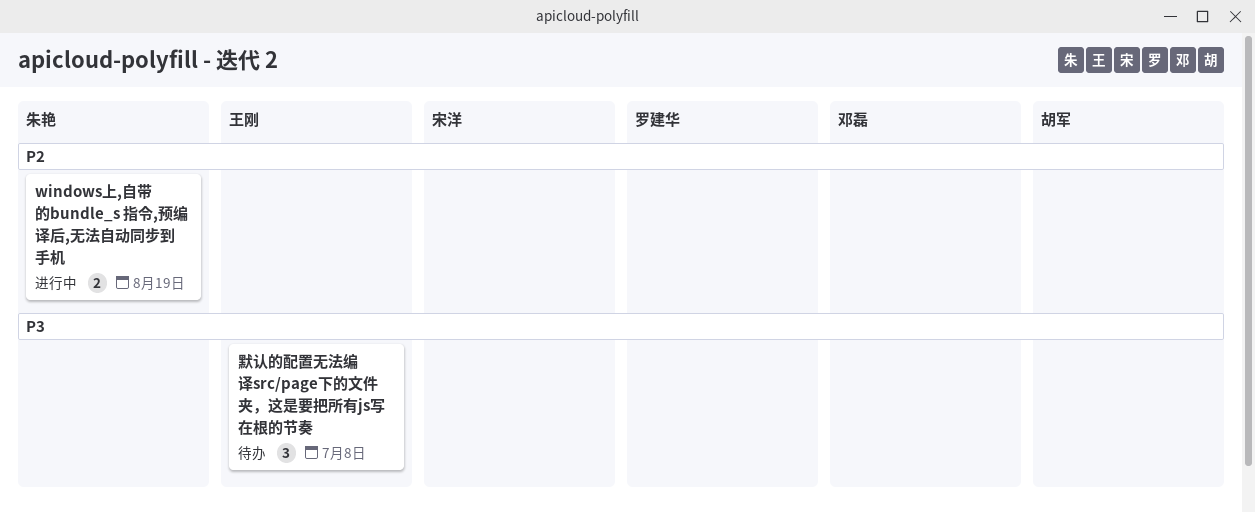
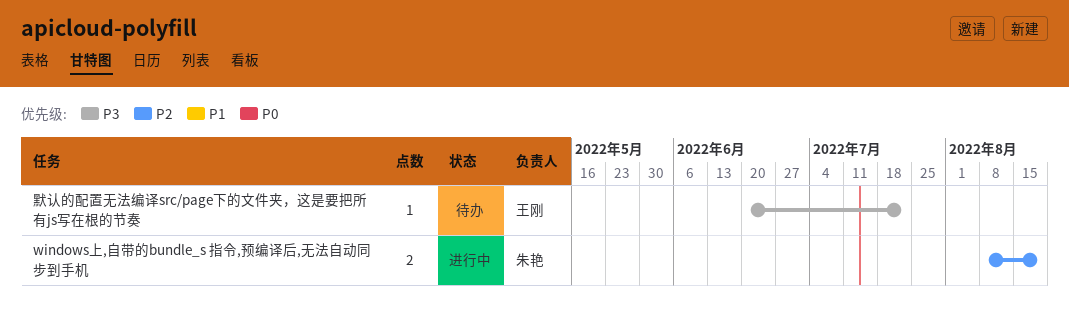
默认的配置无法编译src/page下的文件夹，这是要把所有js写在根的节奏, estimate: 3 -> 1
默认的配置无法编译src/page下的文件夹，这是要把所有js写在根的节奏, due: Jul 8 -> Jul 22

